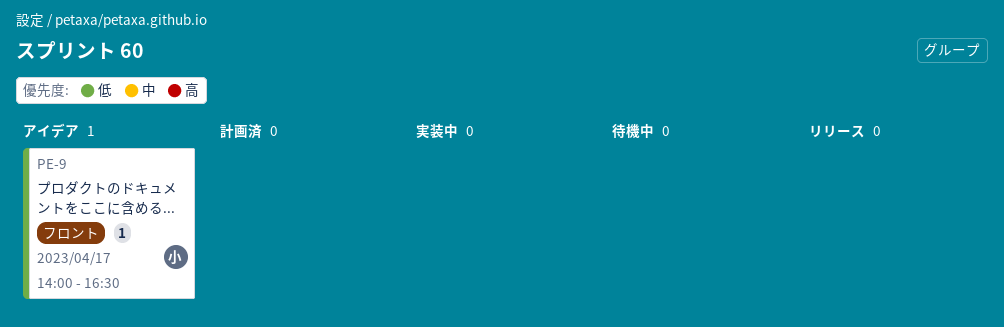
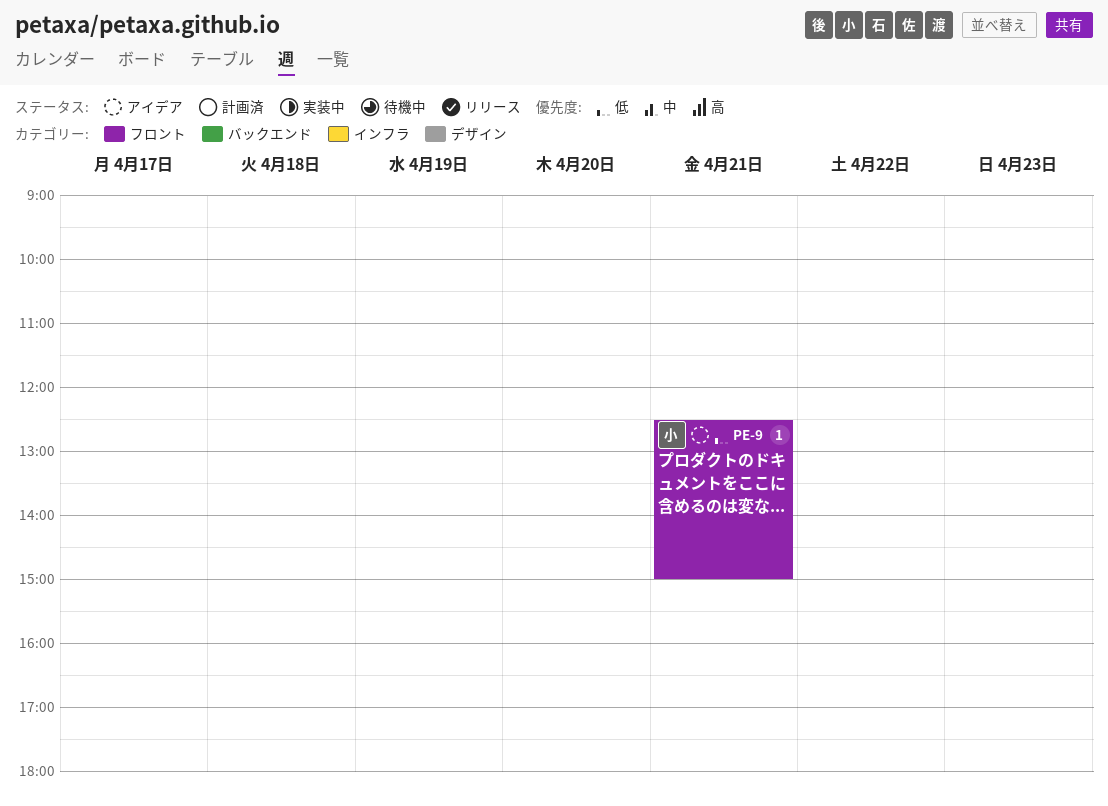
PE-9, day: Apr 17 -> Apr 21
PE-9, begins: 14:00 -> 12:30
PE-9, ends: 16:30 -> 15:00

